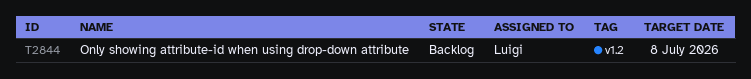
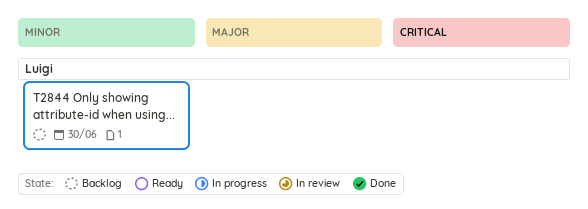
T2844, due: Jul 8 -> Jun 30

